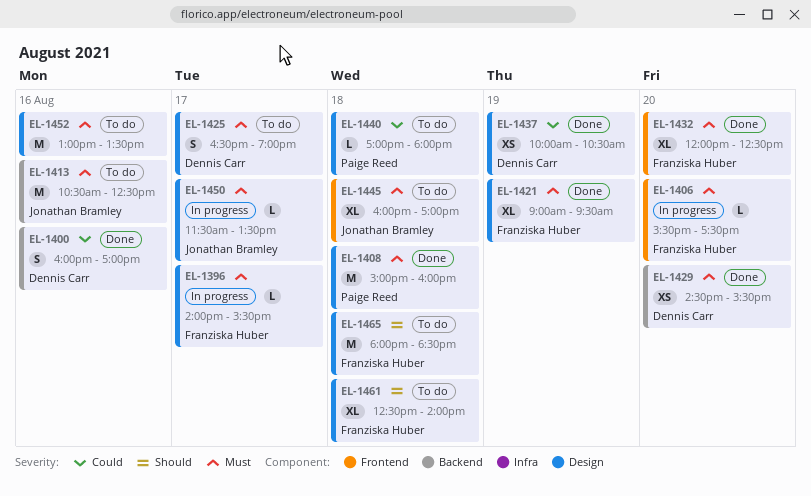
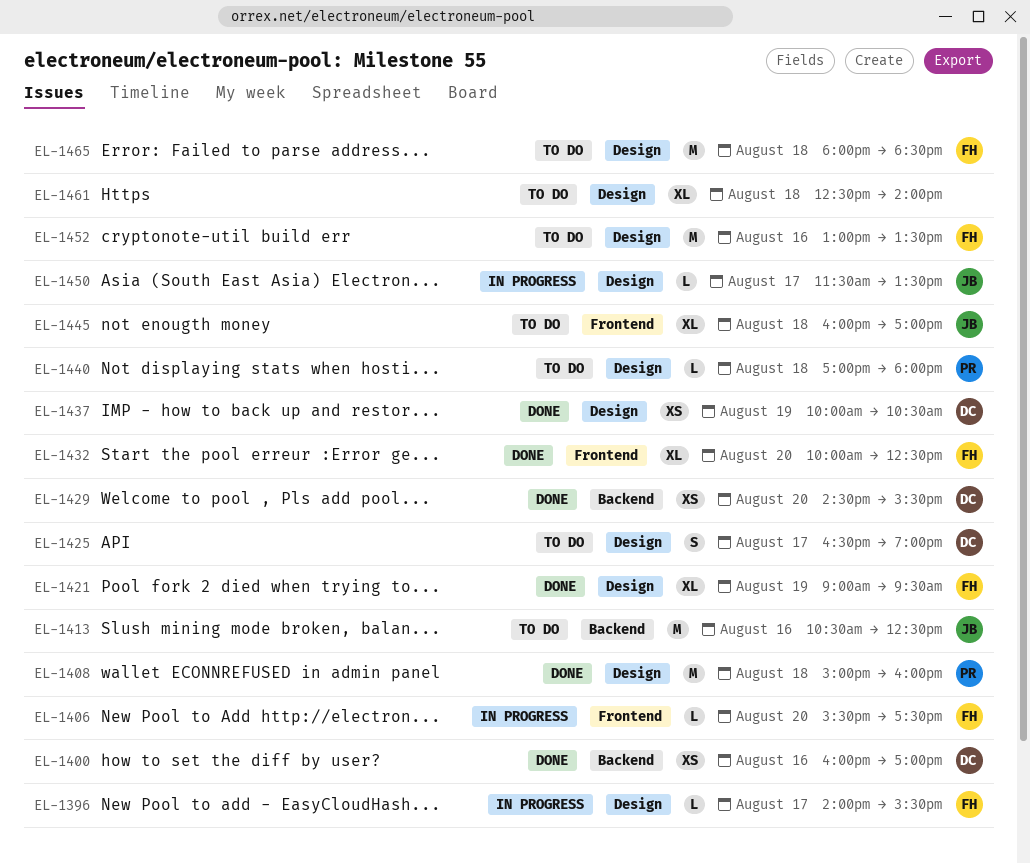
EL-1400, estimate: S -> XS
EL-1432, begins: 12:00 -> 10:00
EL-1452, owner: none -> Franziska Huber
EL-1461, owner: Franziska Huber -> none

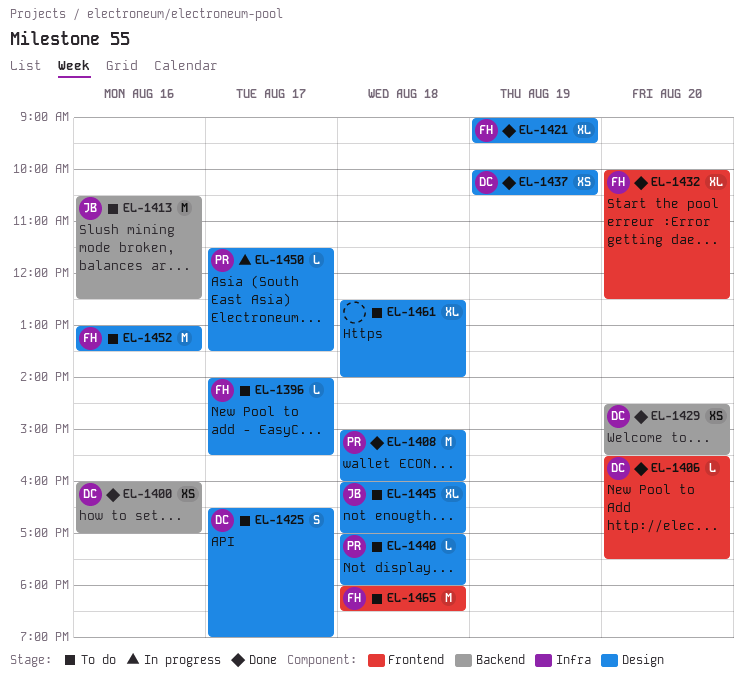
EL-1396, status: In progress -> To do
EL-1406, status: In progress -> Done
EL-1406, owner: FH -> DC
EL-1445, label: Frontend -> Design
EL-1450, owner: JB -> PR
EL-1465, label: Design -> Frontend

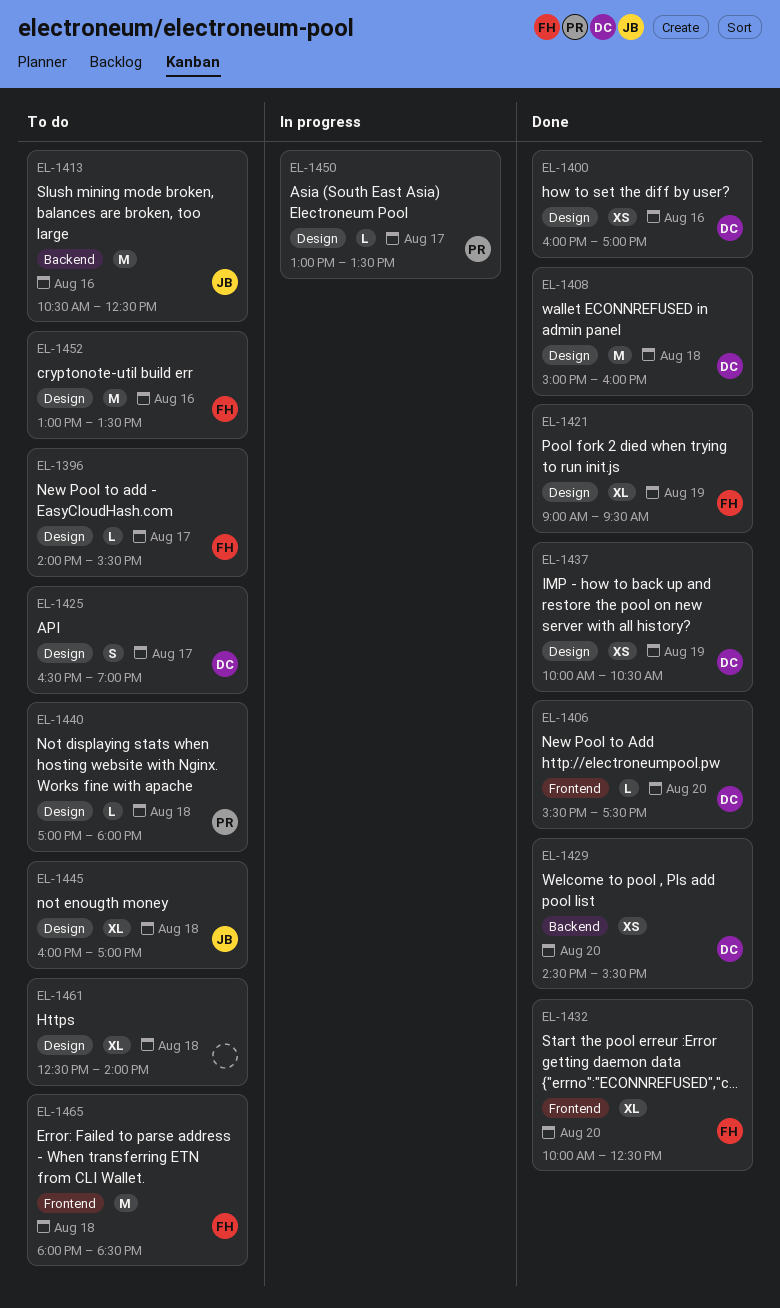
EL-1400, label: Backend -> Design
EL-1408, owner: PR -> DC
EL-1450, begins: 11:30 -> 13:00

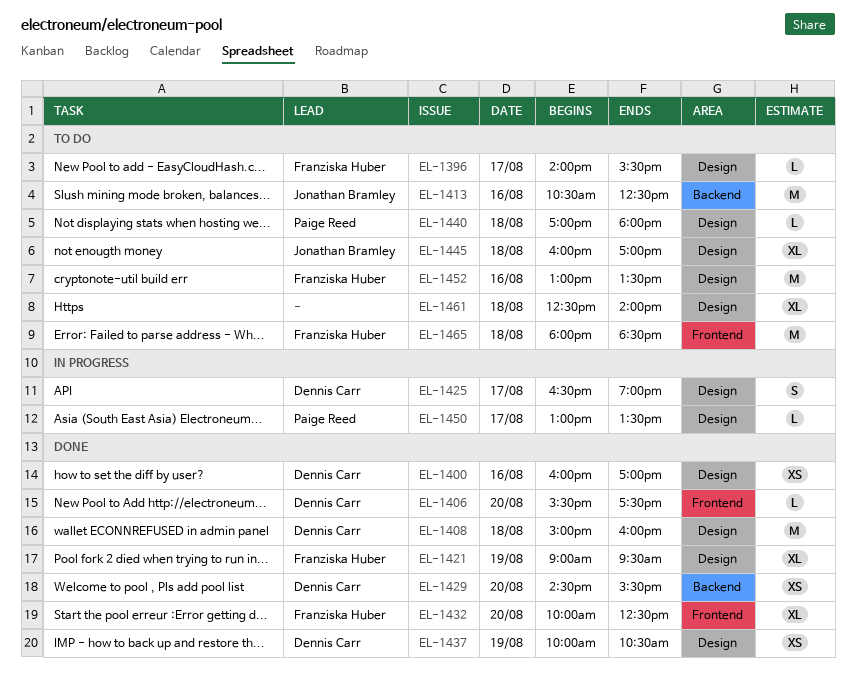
EL-1425, status: To do -> In progress

